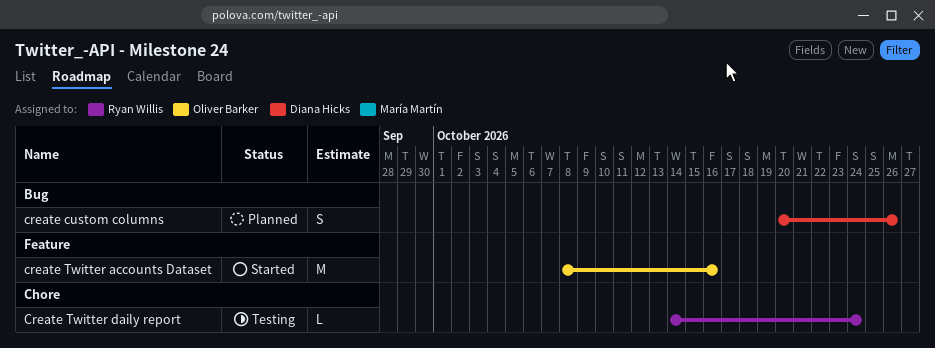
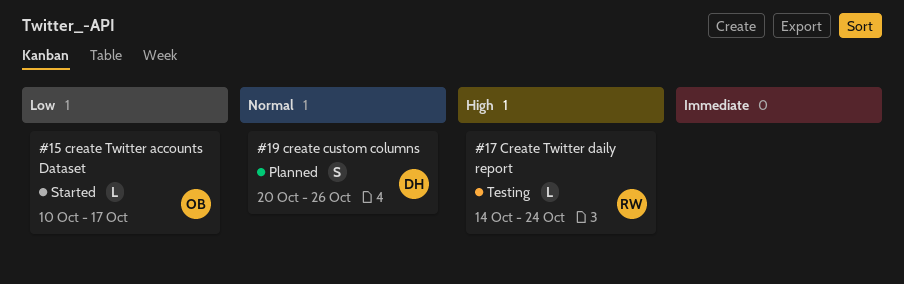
create Twitter accounts Dataset, estimate: M -> L
create Twitter accounts Dataset, start: Oct 8 -> Oct 10
create Twitter accounts Dataset, due: Oct 16 -> Oct 17

